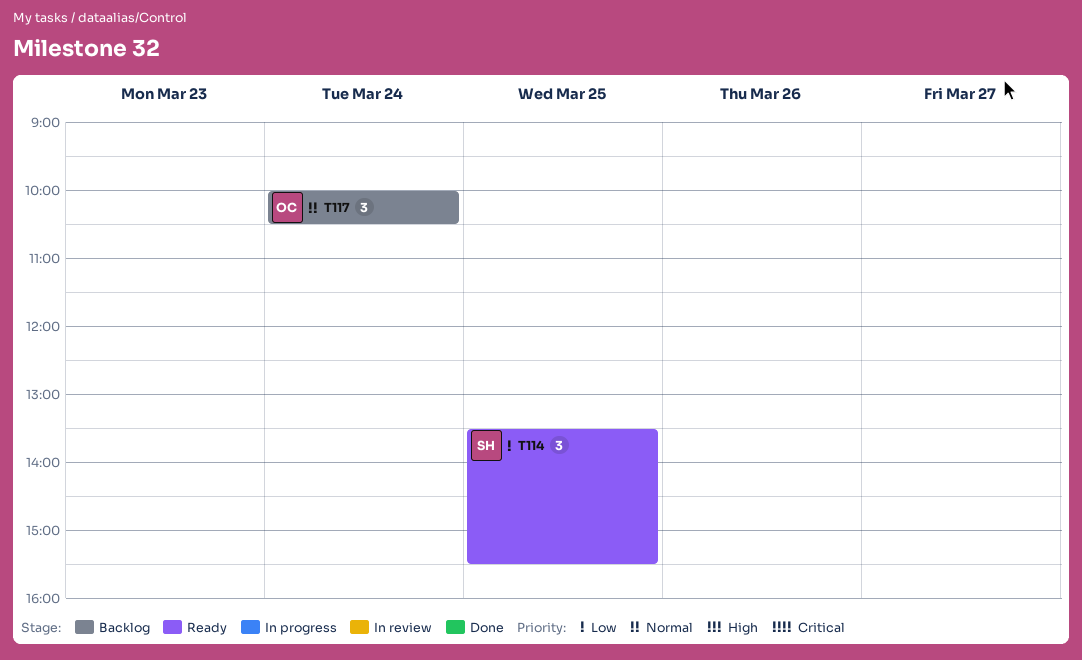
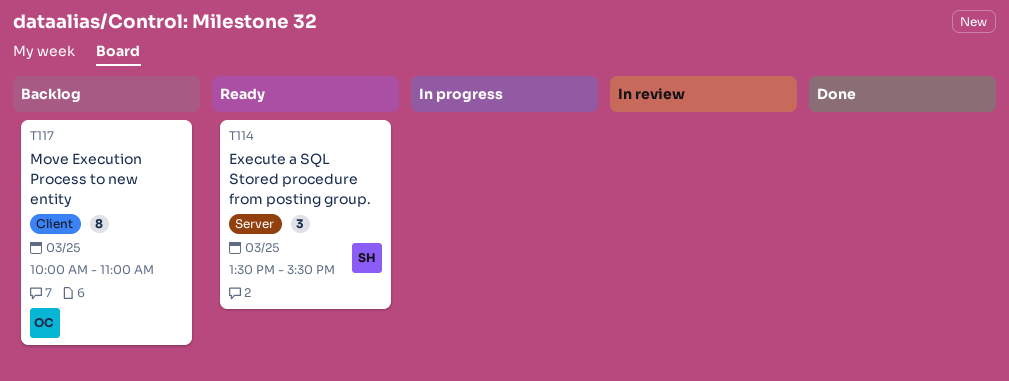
T117, estimate: 3 -> 8
T117, day: Mar 24 -> Mar 25
T117, ends: 10:30 -> 11:00

